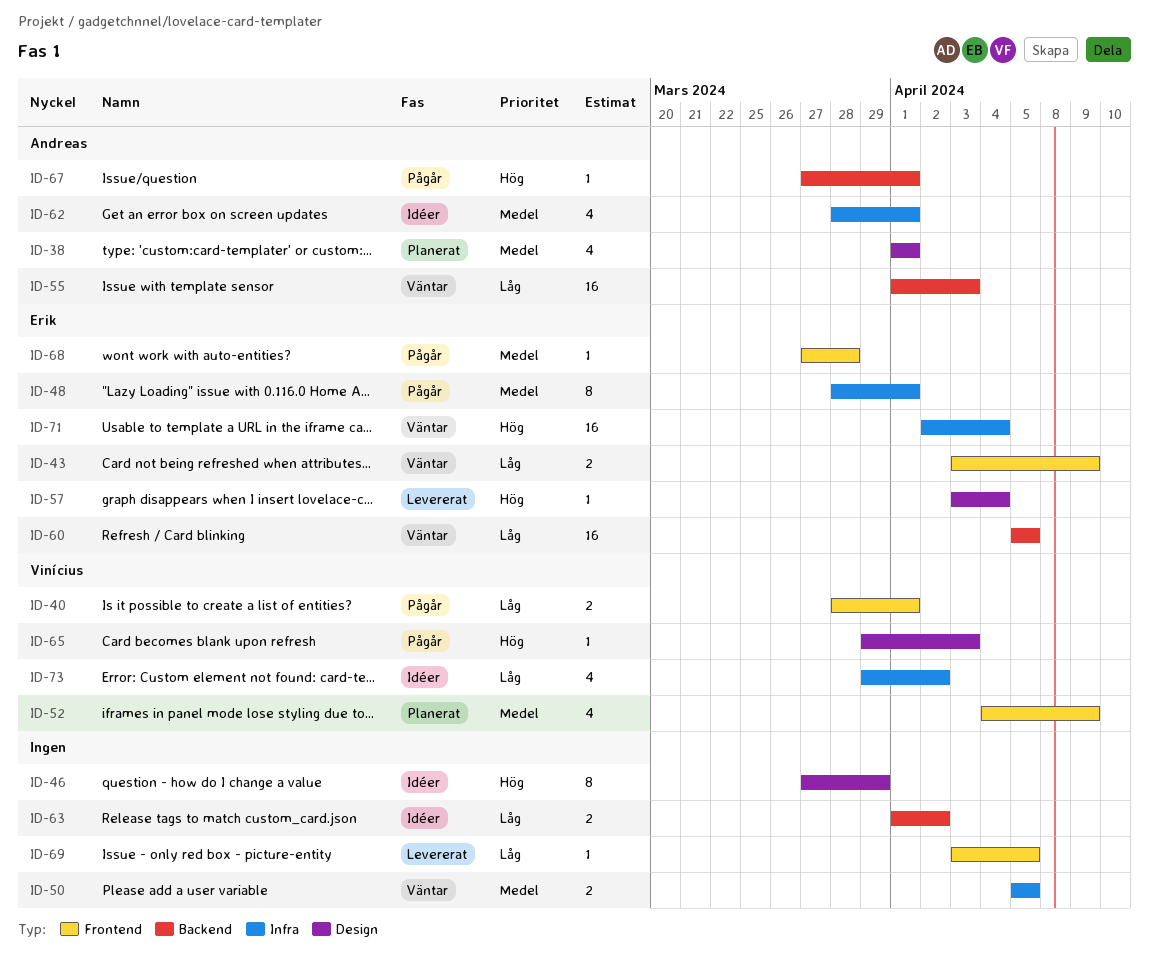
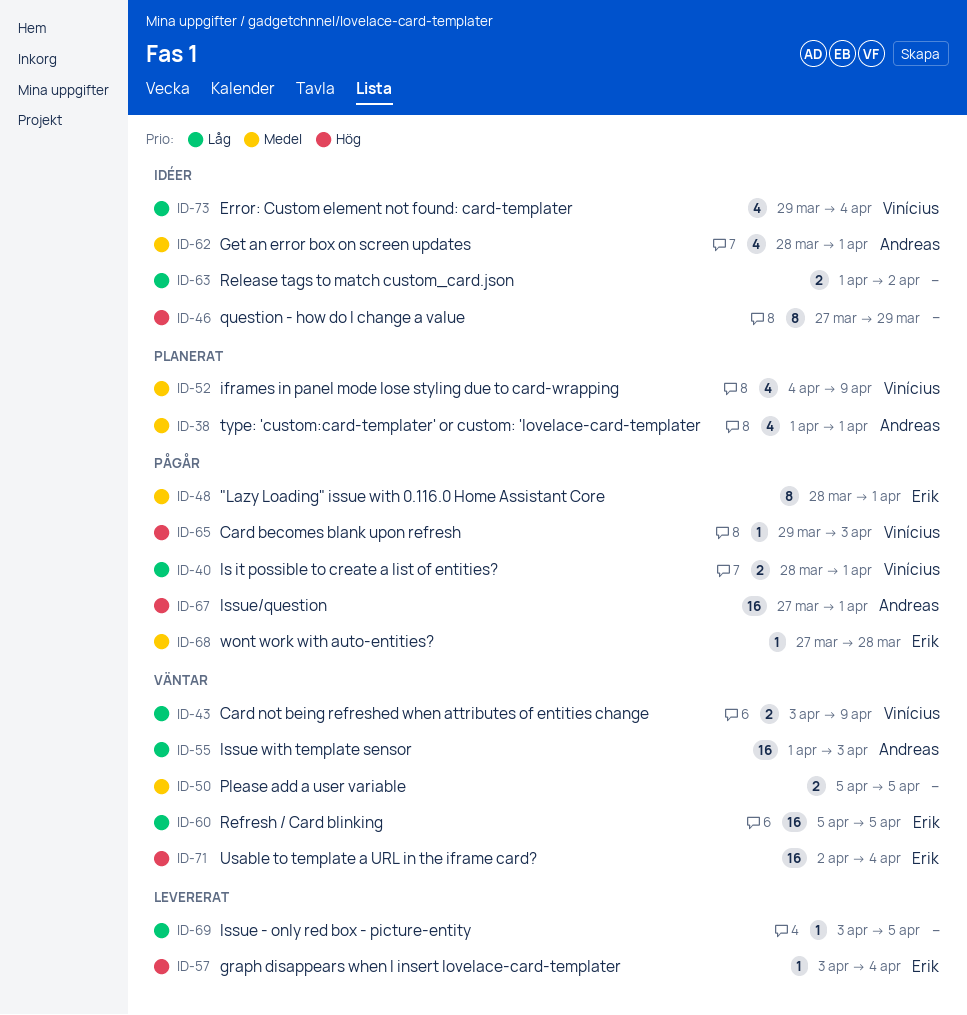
ID-43, owner: Erik -> Vinícius
ID-67, estimate: 1 -> 16
ID-73, due: Apr 2 -> Apr 4

